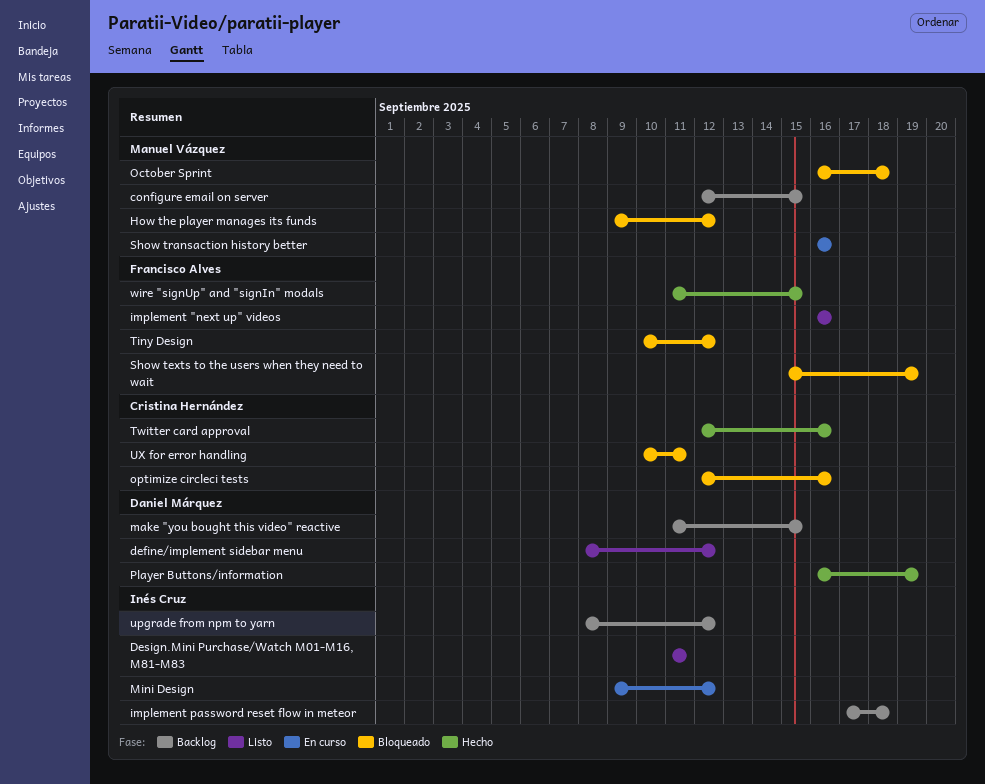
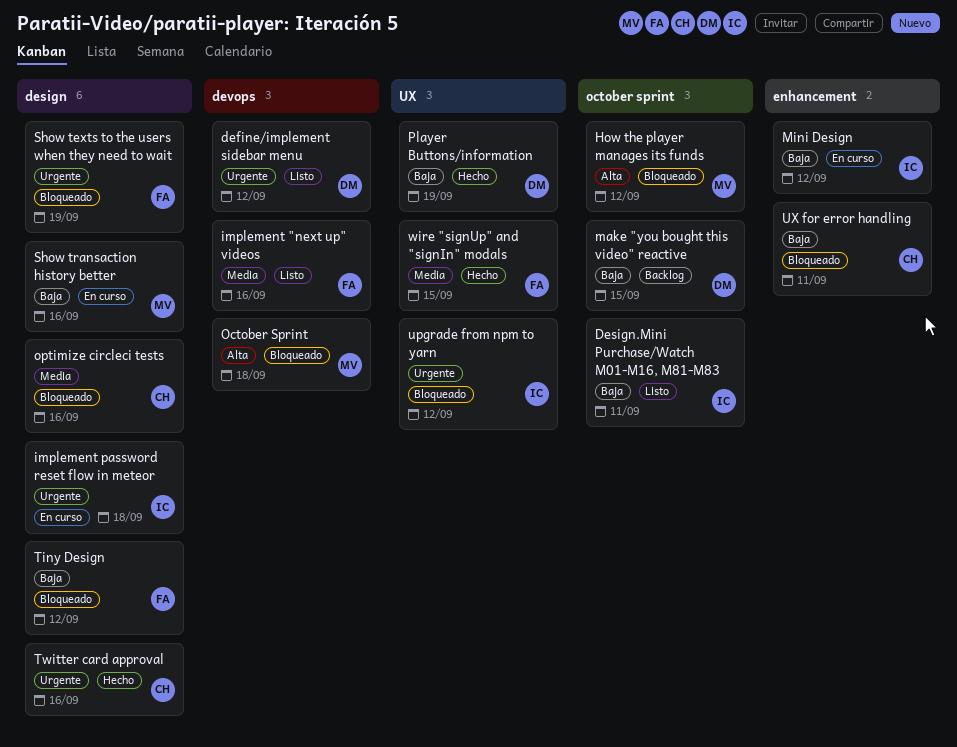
configure email on server: present -> none
implement password reset flow in meteor, status: Backlog -> En curso
upgrade from npm to yarn, status: Backlog -> Bloqueado

